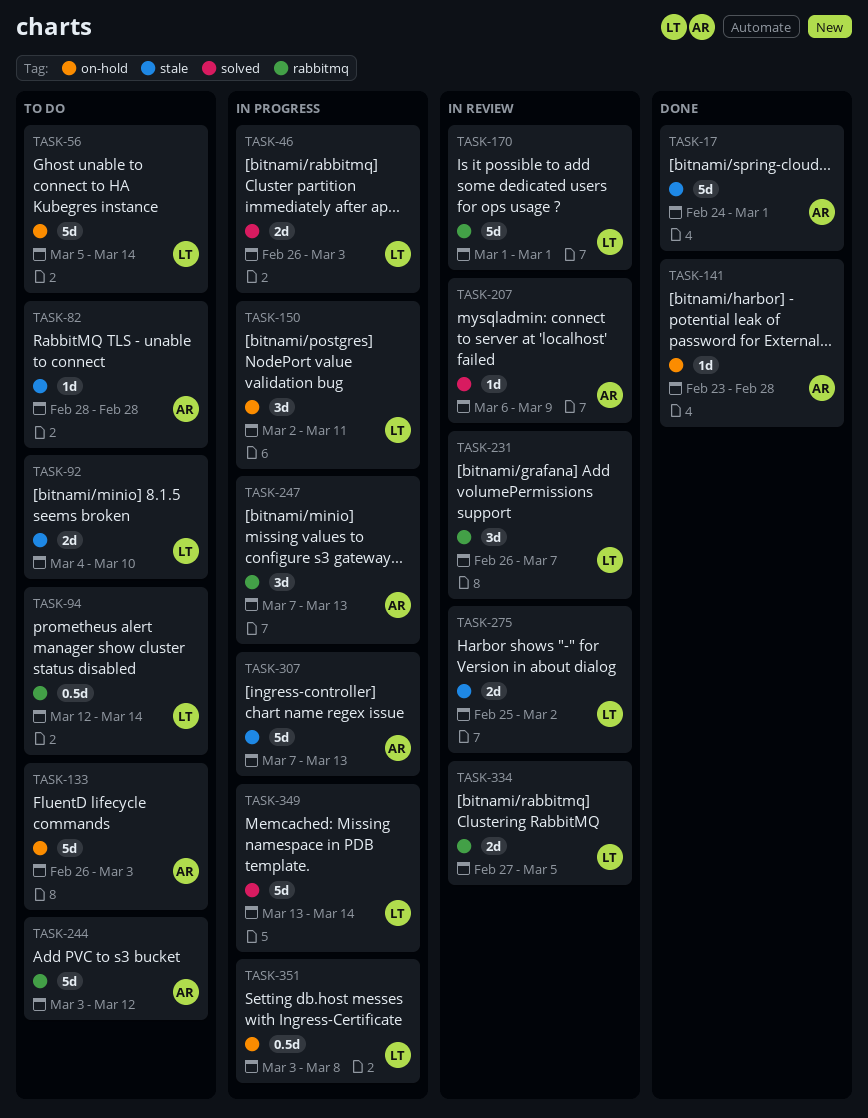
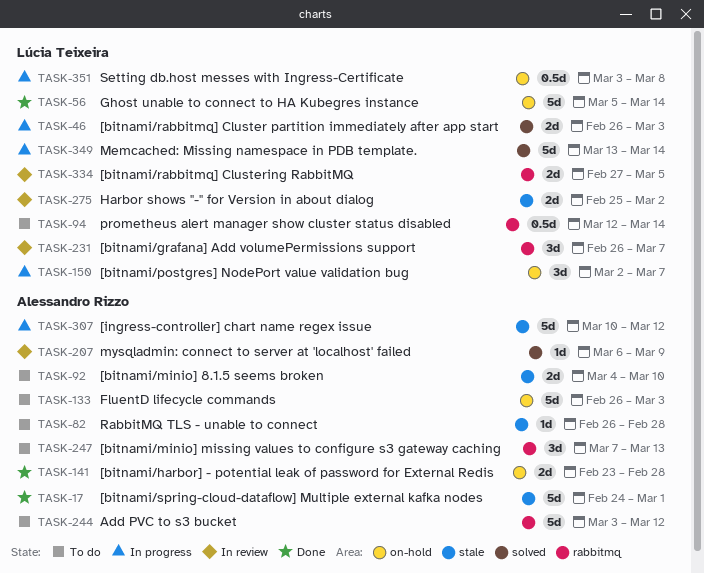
TASK-56, status: To do -> Done
TASK-82, start: Feb 28 -> Feb 26
TASK-92, owner: Lúcia Teixeira -> Alessandro Rizzo
TASK-141, estimate: 1d -> 2d
TASK-150, due: Mar 11 -> Mar 7
TASK-170: present -> none
TASK-247, status: In progress -> To do
TASK-307, start: Mar 7 -> Mar 10
TASK-307, due: Mar 13 -> Mar 12

